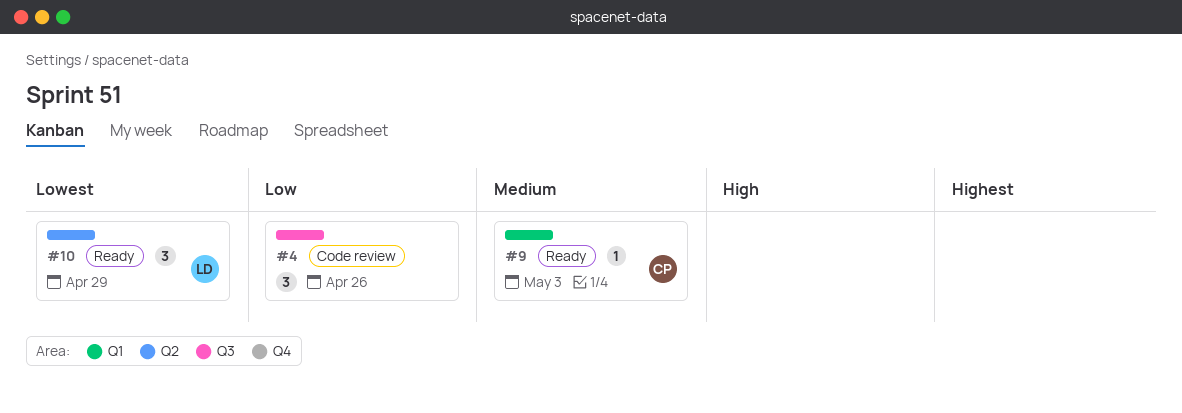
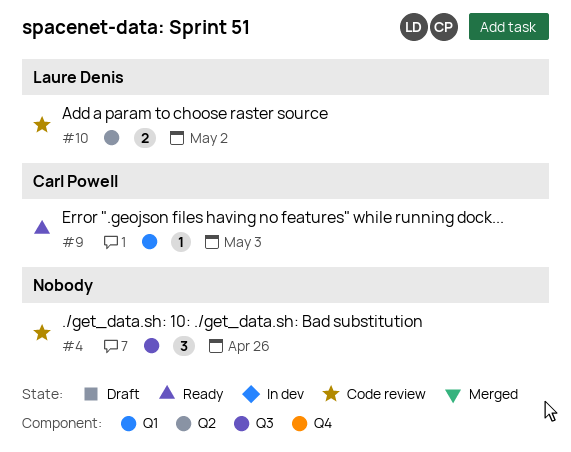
#10, status: Ready -> Code review
#10, estimate: 3 -> 2
#10, due: Apr 29 -> May 2

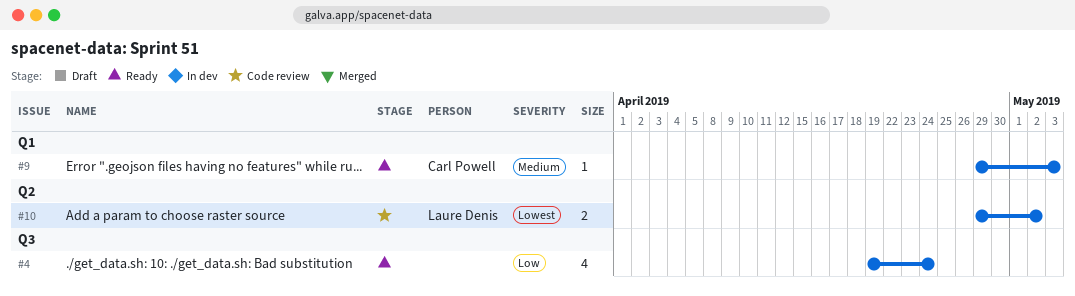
#4, status: Code review -> Ready
#4, estimate: 3 -> 4
#4, due: Apr 26 -> Apr 24

